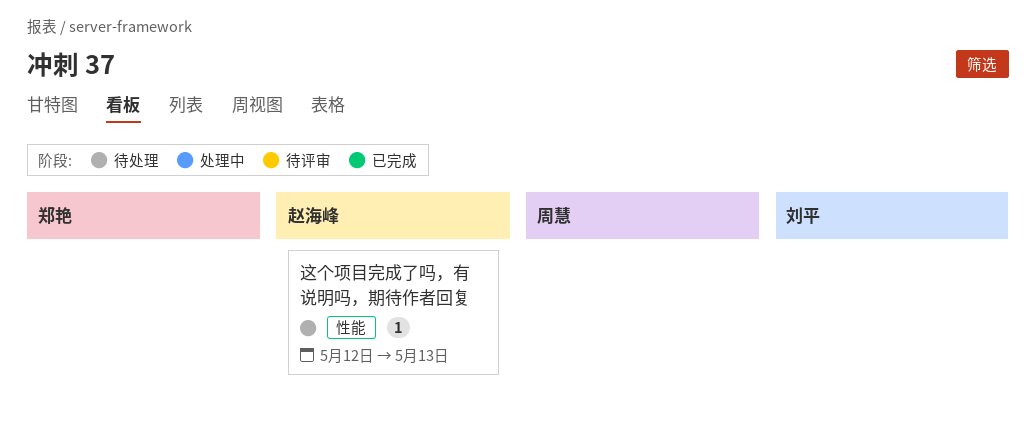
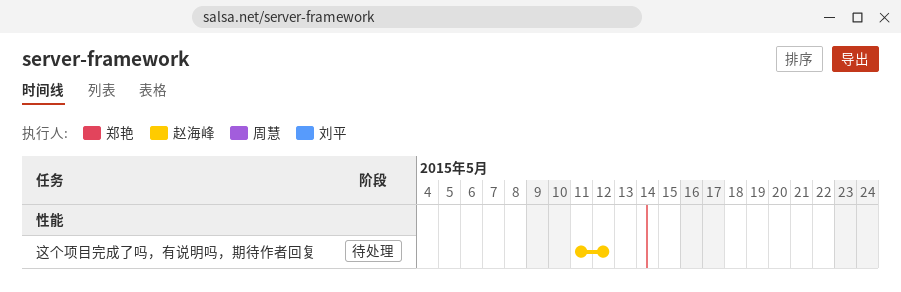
这个项目完成了吗，有说明吗，期待作者回复, start: May 12 -> May 11
这个项目完成了吗，有说明吗，期待作者回复, due: May 13 -> May 12

